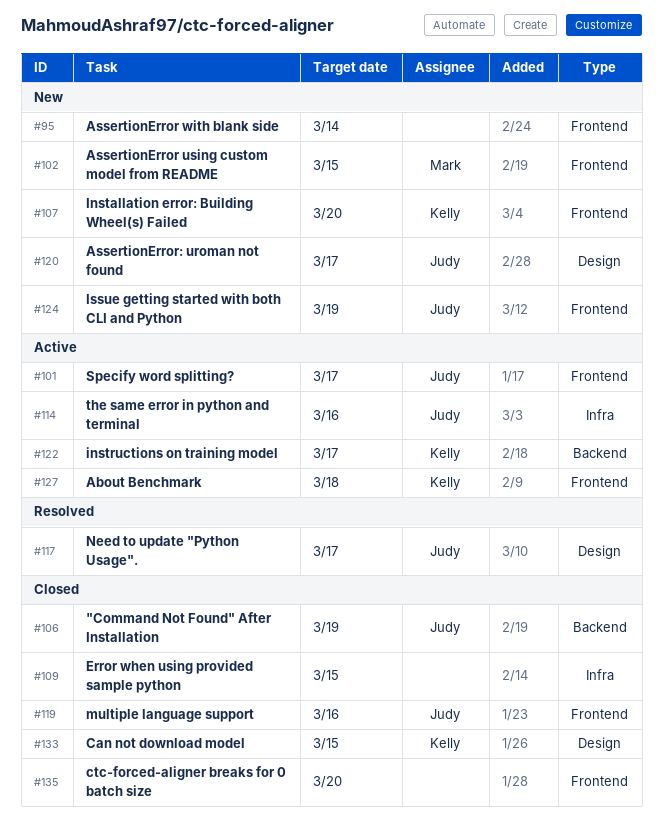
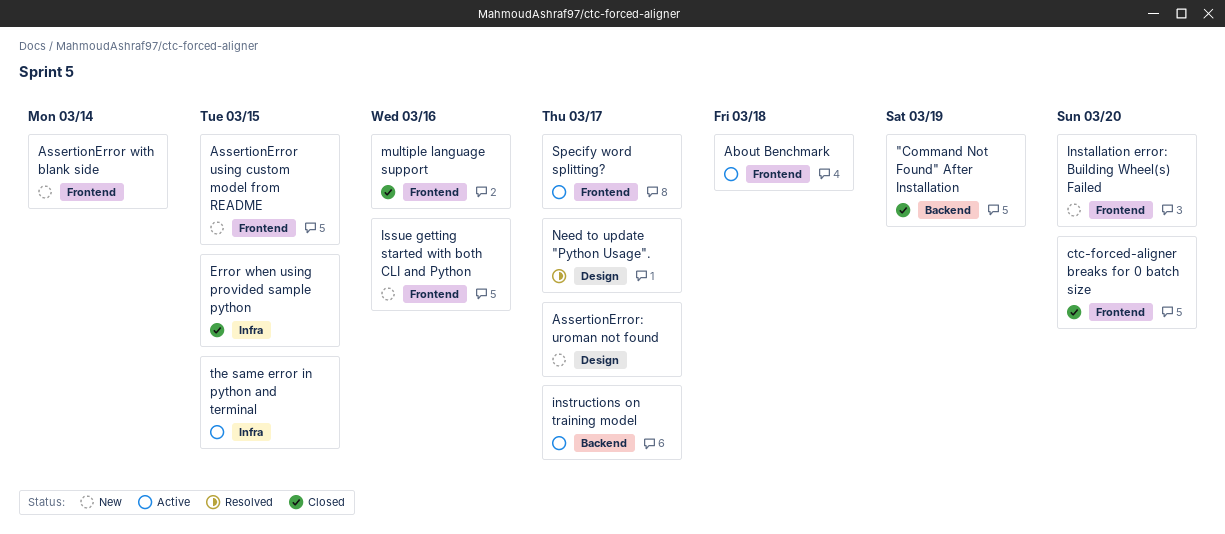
Can not download model: present -> none
Issue getting started with both CLI and Python, due: Mar 19 -> Mar 16
the same error in python and terminal, due: Mar 16 -> Mar 15

